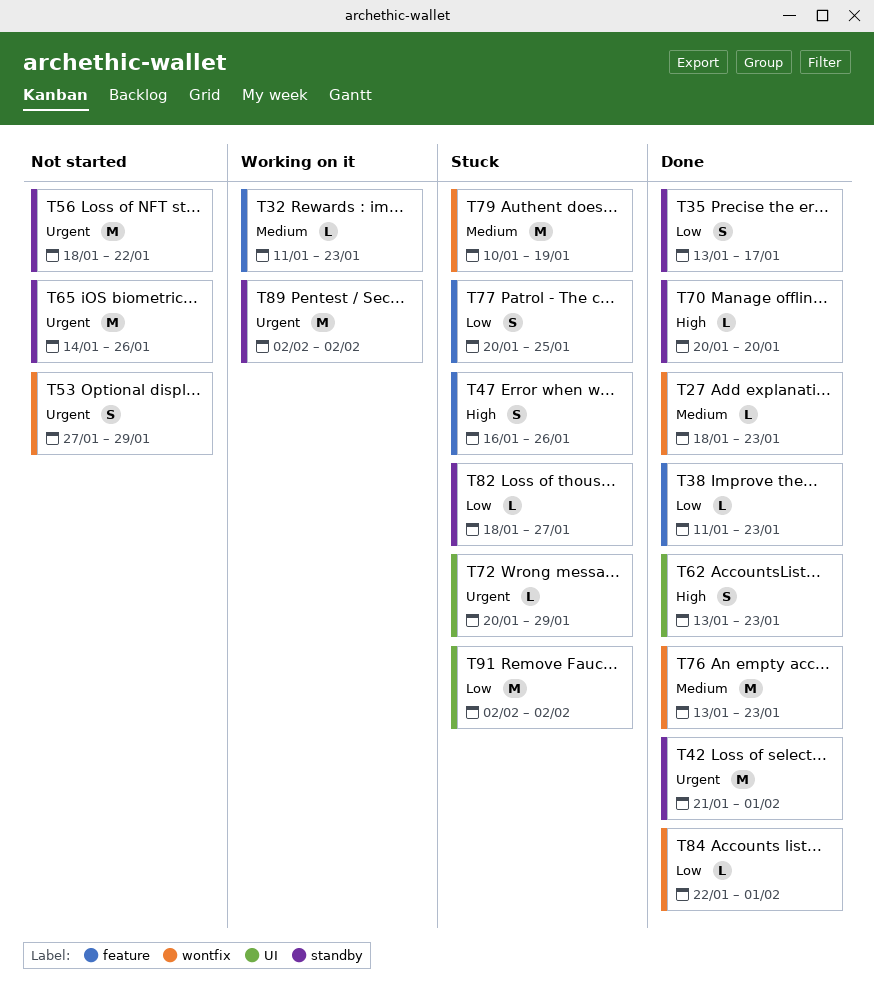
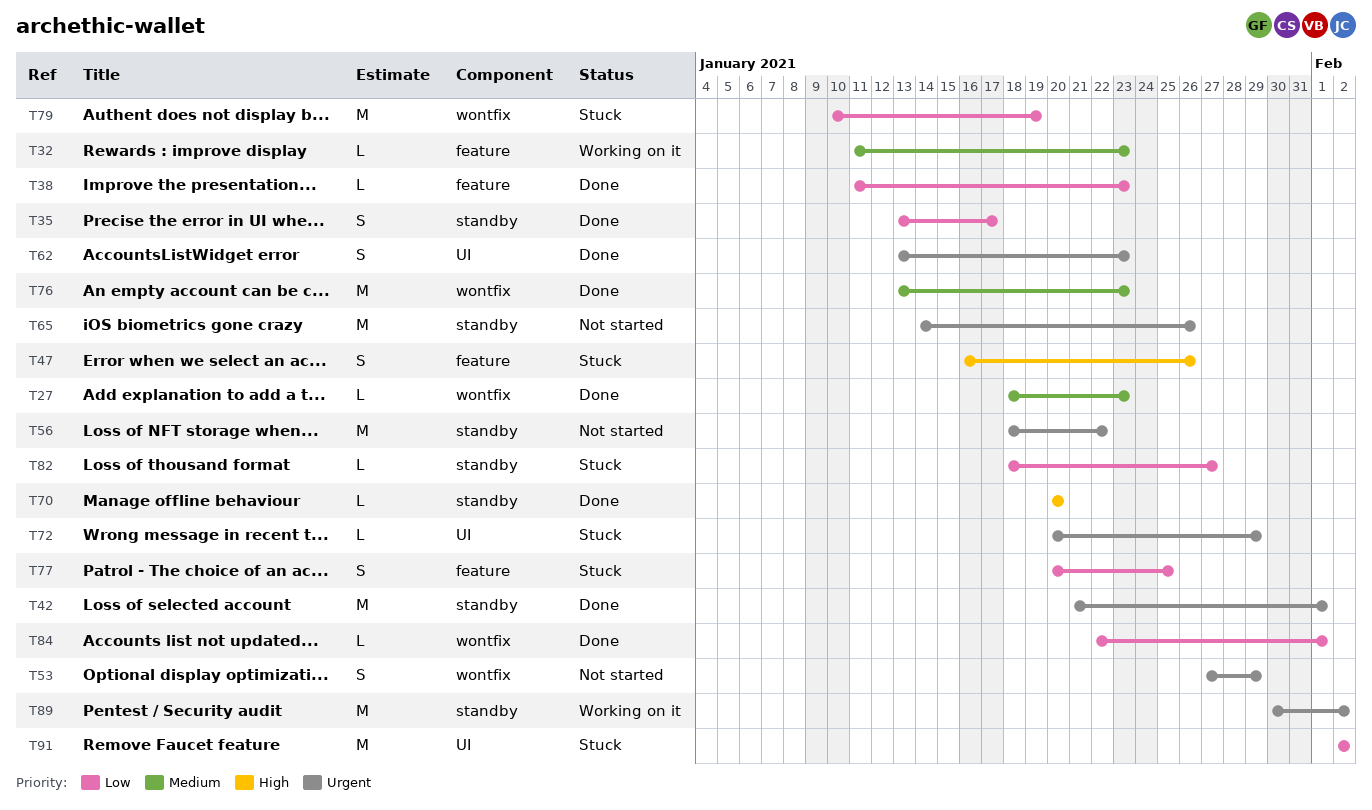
T62, priority: High -> Urgent
T79, priority: Medium -> Low
T89, start: Feb 2 -> Jan 30

